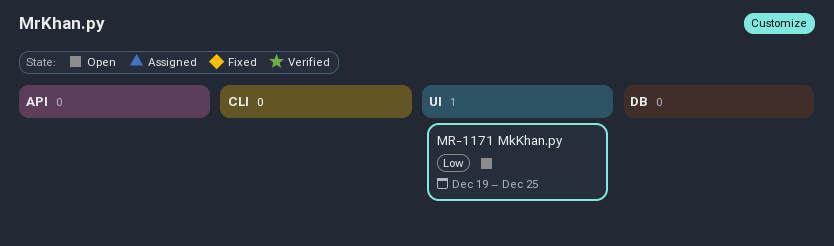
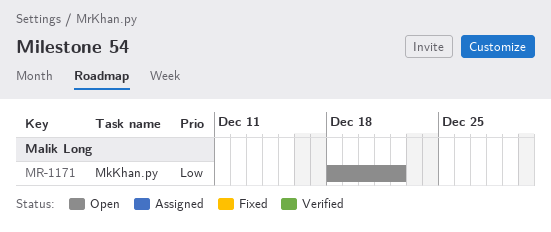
MR-1171, start: Dec 19 -> Dec 18
MR-1171, due: Dec 25 -> Dec 22

